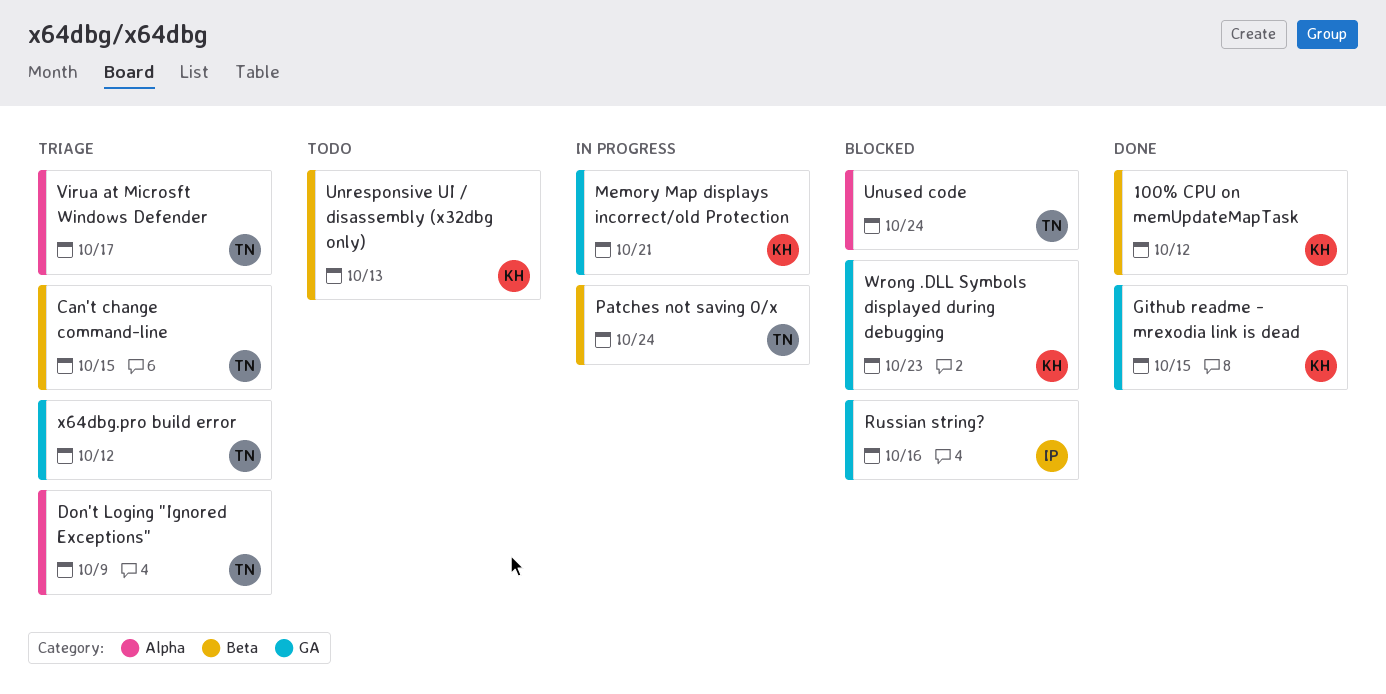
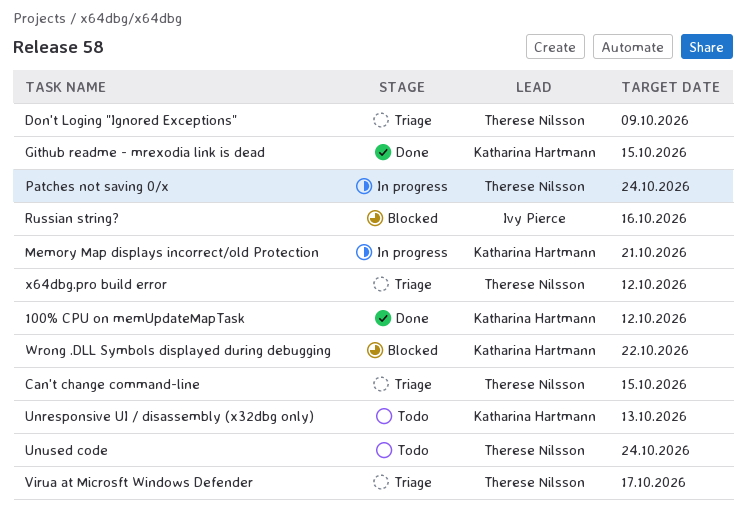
Unused code, status: Blocked -> Todo
Wrong .DLL Symbols displayed during debugging, due: Oct 23 -> Oct 22

